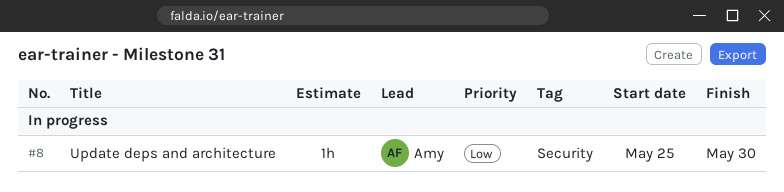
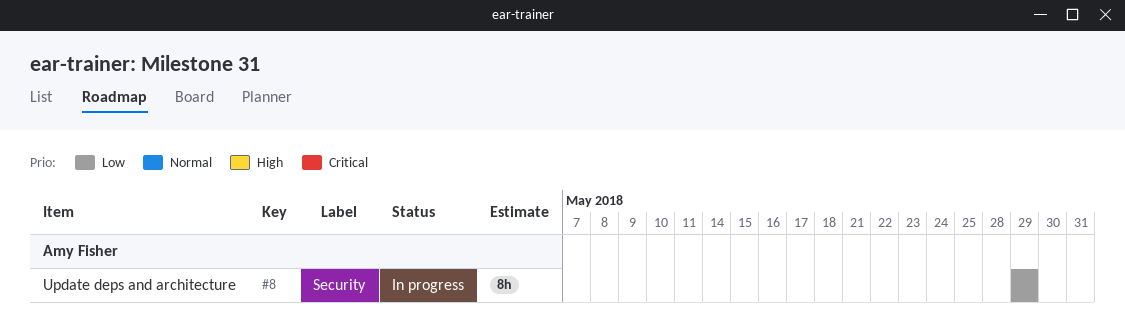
#8, estimate: 1h -> 8h
#8, start: May 25 -> May 29
#8, due: May 30 -> May 29

